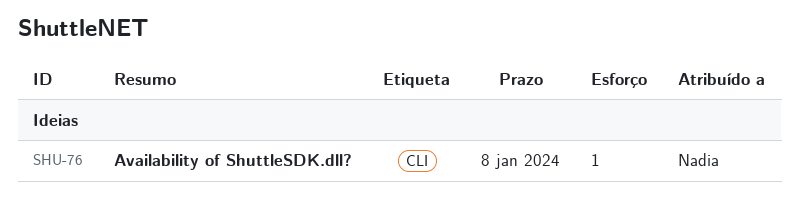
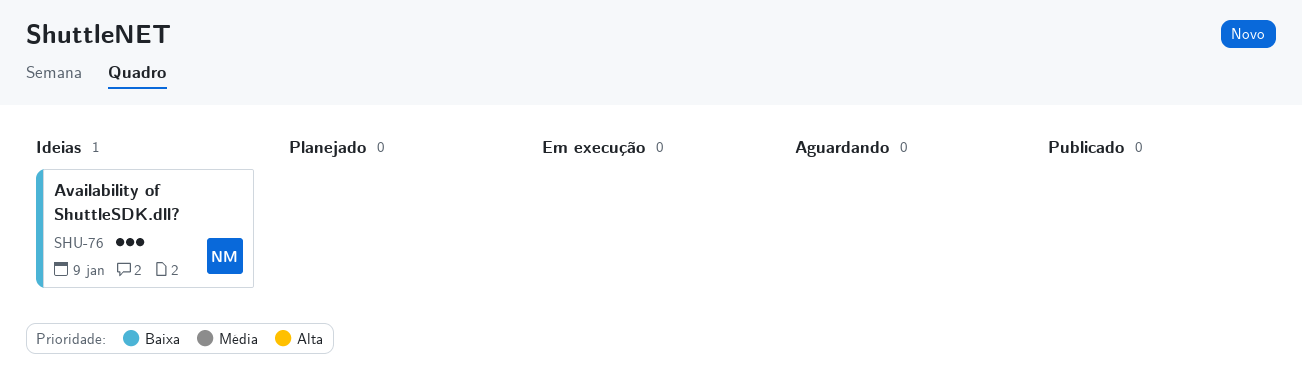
SHU-76, estimate: 1 -> 3
SHU-76, due: Jan 8 -> Jan 9

